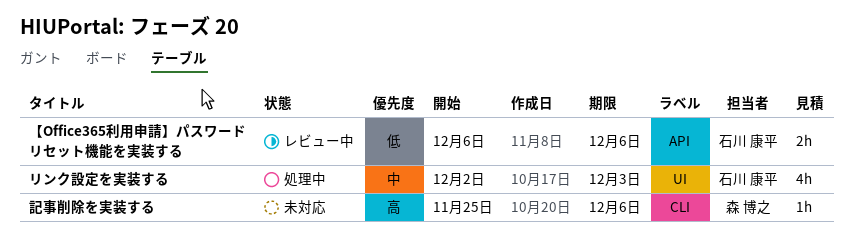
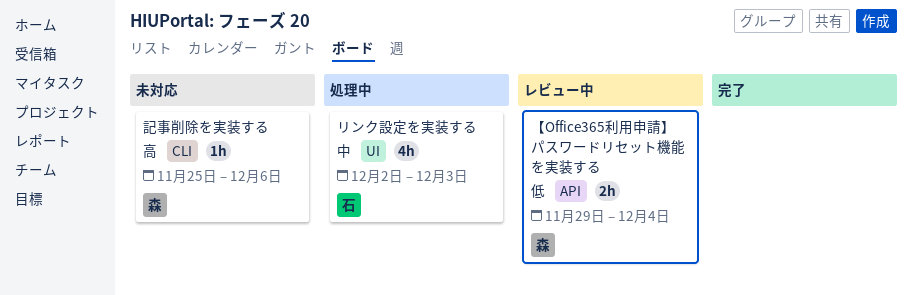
【Office365利用申請】パスワードリセット機能を実装する, owner: 石川 康平 -> 森 博之
【Office365利用申請】パスワードリセット機能を実装する, start: Dec 6 -> Nov 29
【Office365利用申請】パスワードリセット機能を実装する, due: Dec 6 -> Dec 4

